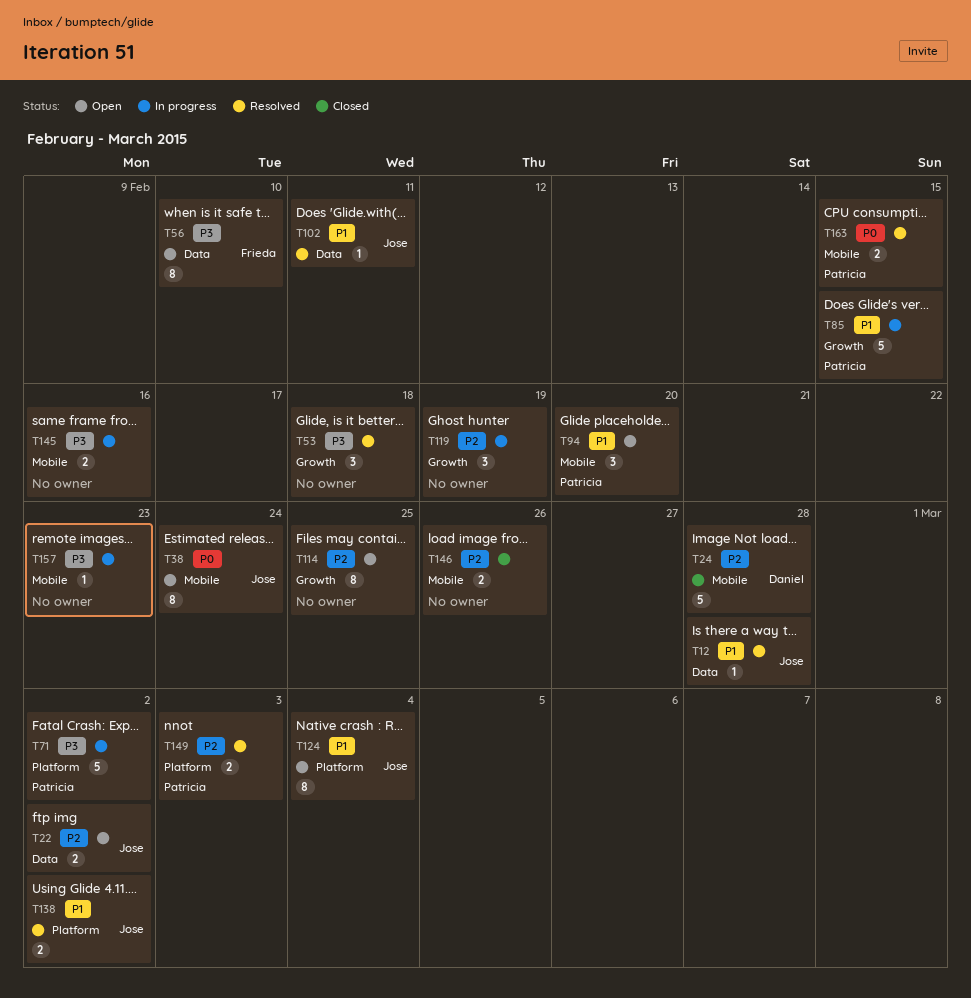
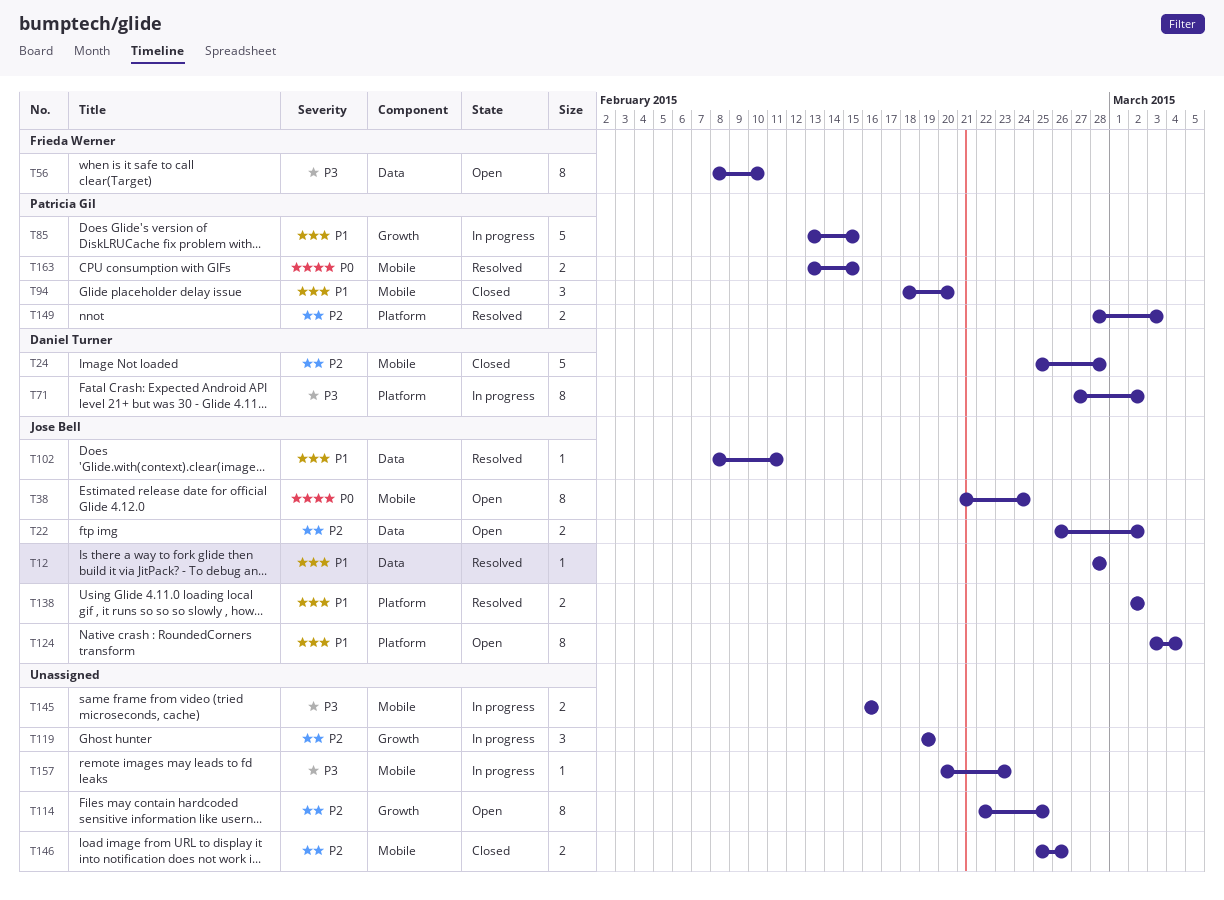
T53: present -> none
T71, owner: Patricia Gil -> Daniel Turner
T71, estimate: 5 -> 8
T94, status: Open -> Closed

